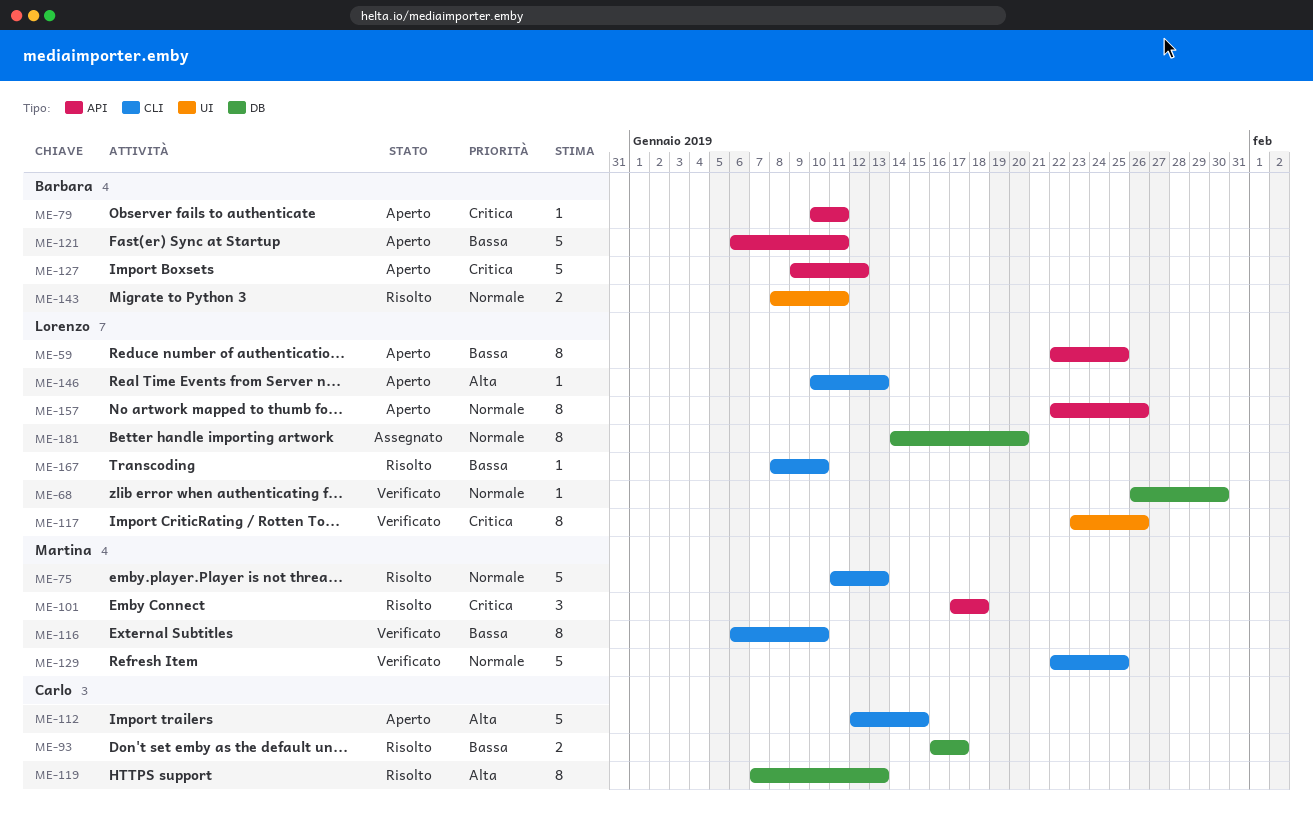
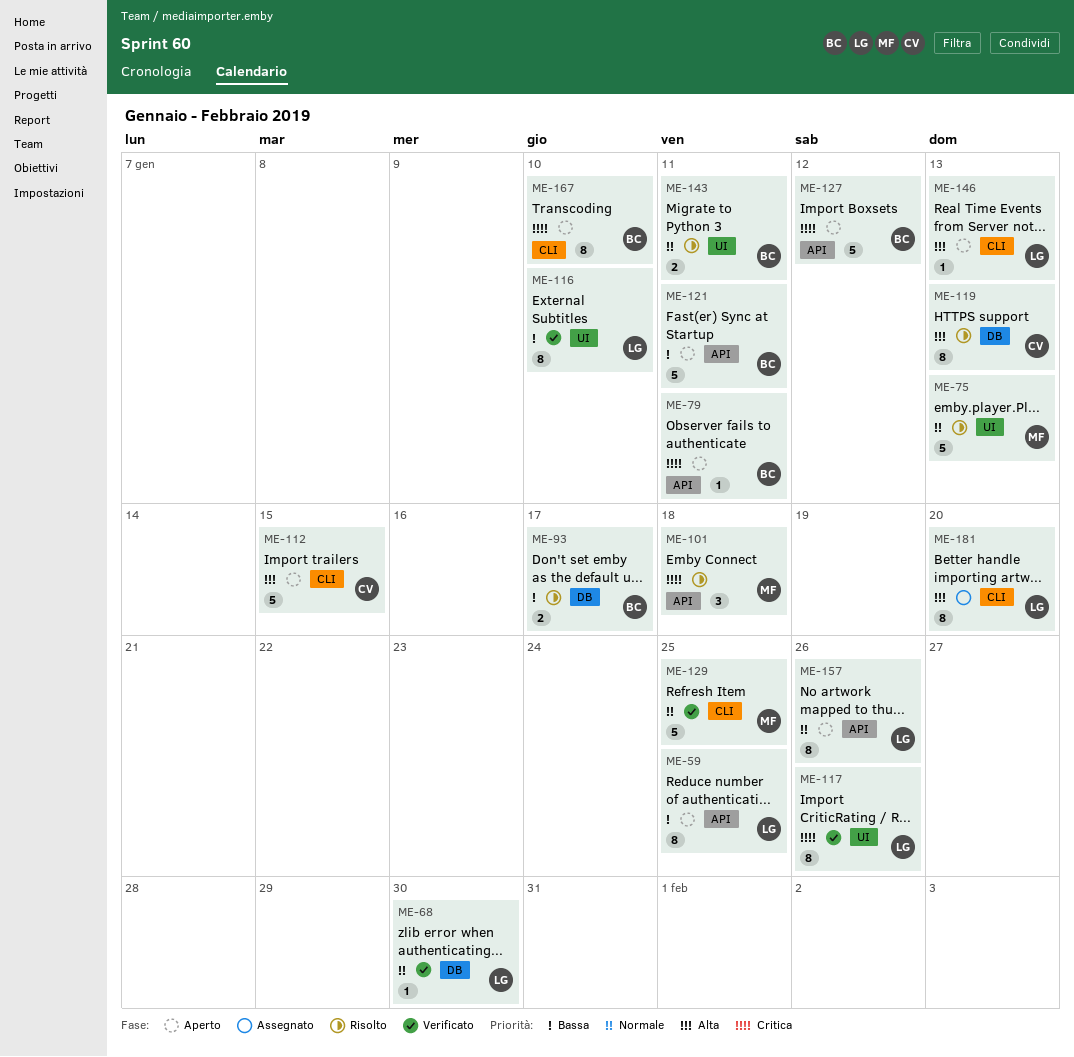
ME-75, label: CLI -> UI
ME-93, owner: Carlo -> Barbara
ME-116, owner: Martina -> Lorenzo
ME-116, label: CLI -> UI
ME-167, status: Risolto -> Aperto
ME-167, owner: Lorenzo -> Barbara
ME-167, priority: Bassa -> Critica
ME-167, estimate: 1 -> 8
ME-181, priority: Normale -> Alta
ME-181, label: DB -> CLI

